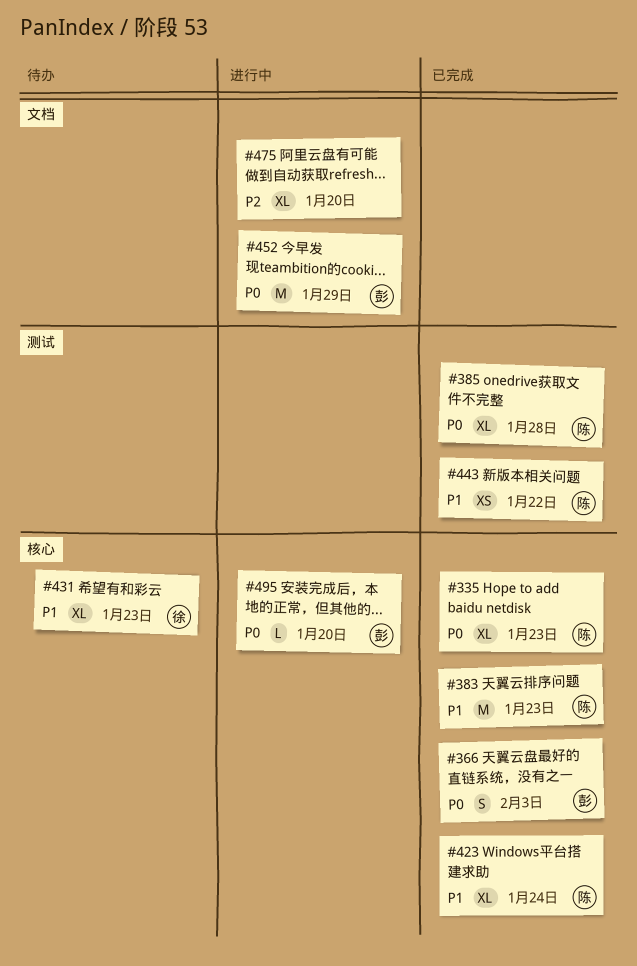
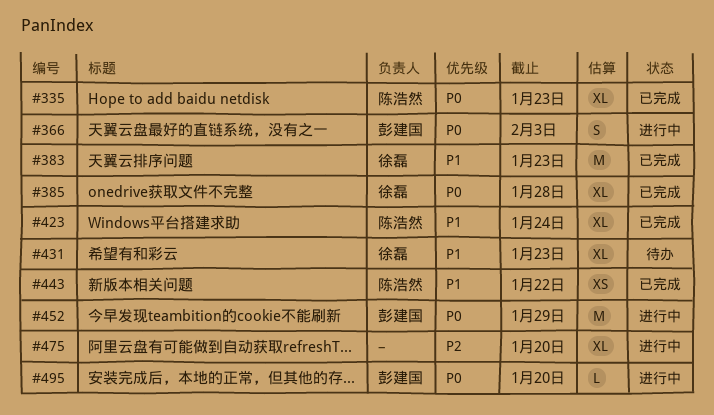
#366, status: 已完成 -> 进行中
#383, owner: 陈浩然 -> 徐磊
#385, owner: 陈浩然 -> 徐磊

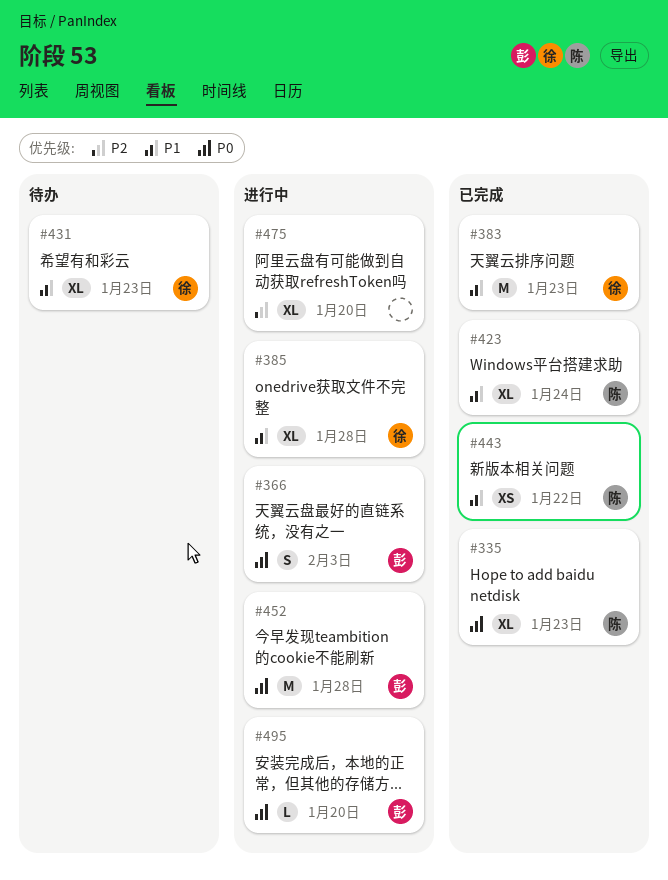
#385, status: 已完成 -> 进行中
#385, priority: P0 -> P1
#452, due: Jan 29 -> Jan 28

